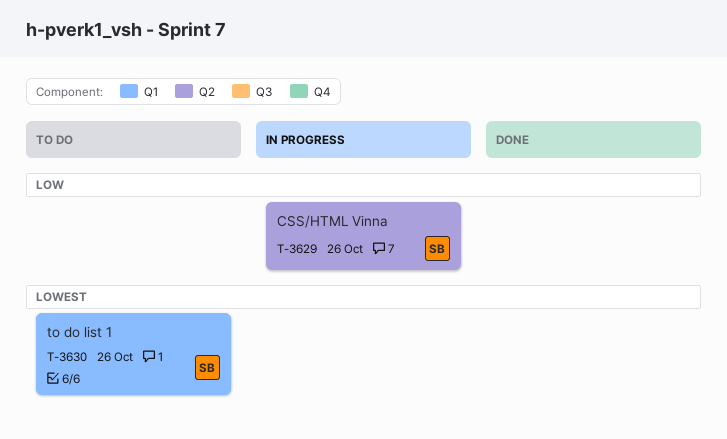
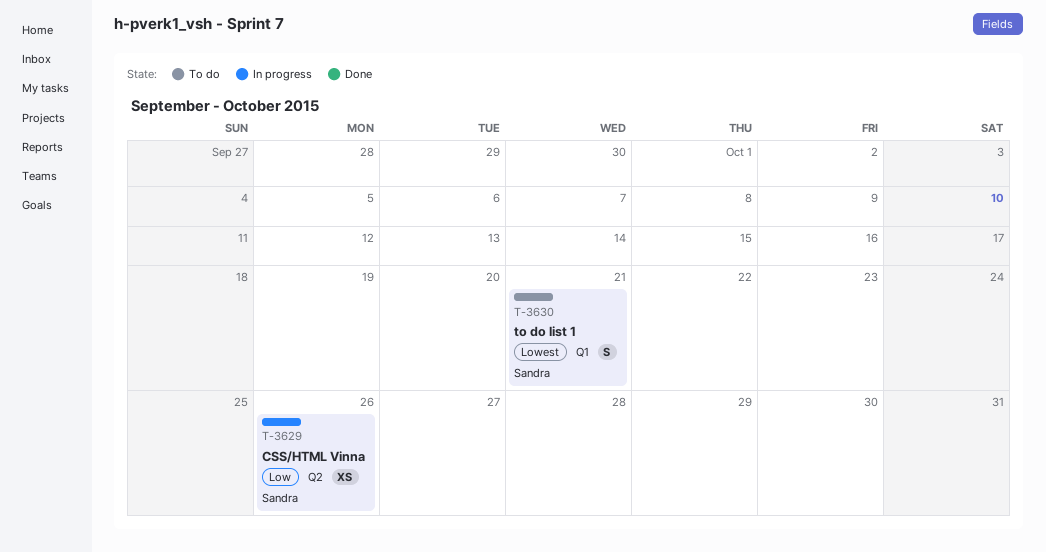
T-3630, due: Oct 26 -> Oct 21

